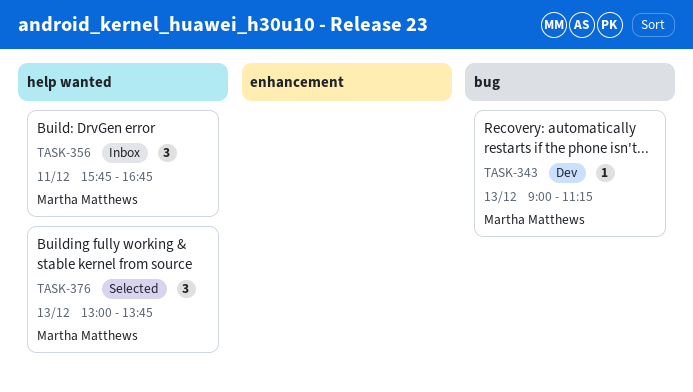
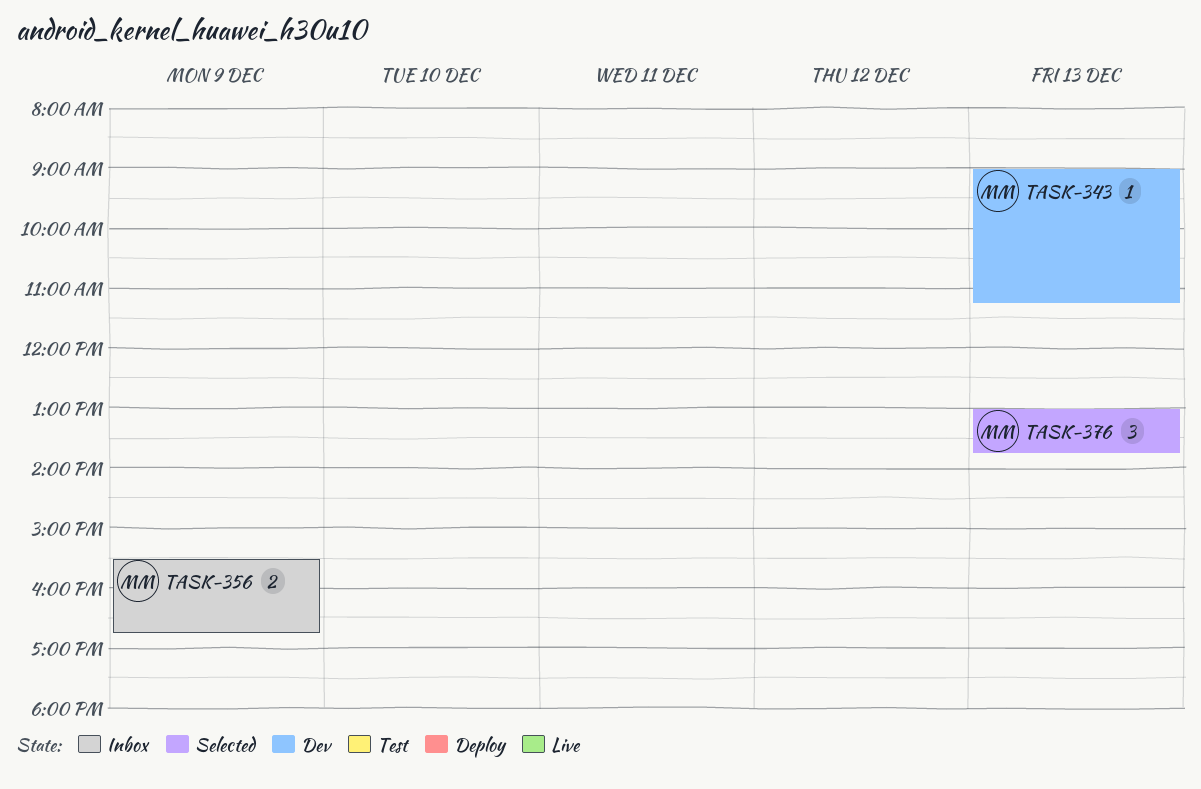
TASK-356, estimate: 3 -> 2
TASK-356, day: Dec 11 -> Dec 9
TASK-356, begins: 15:45 -> 15:30

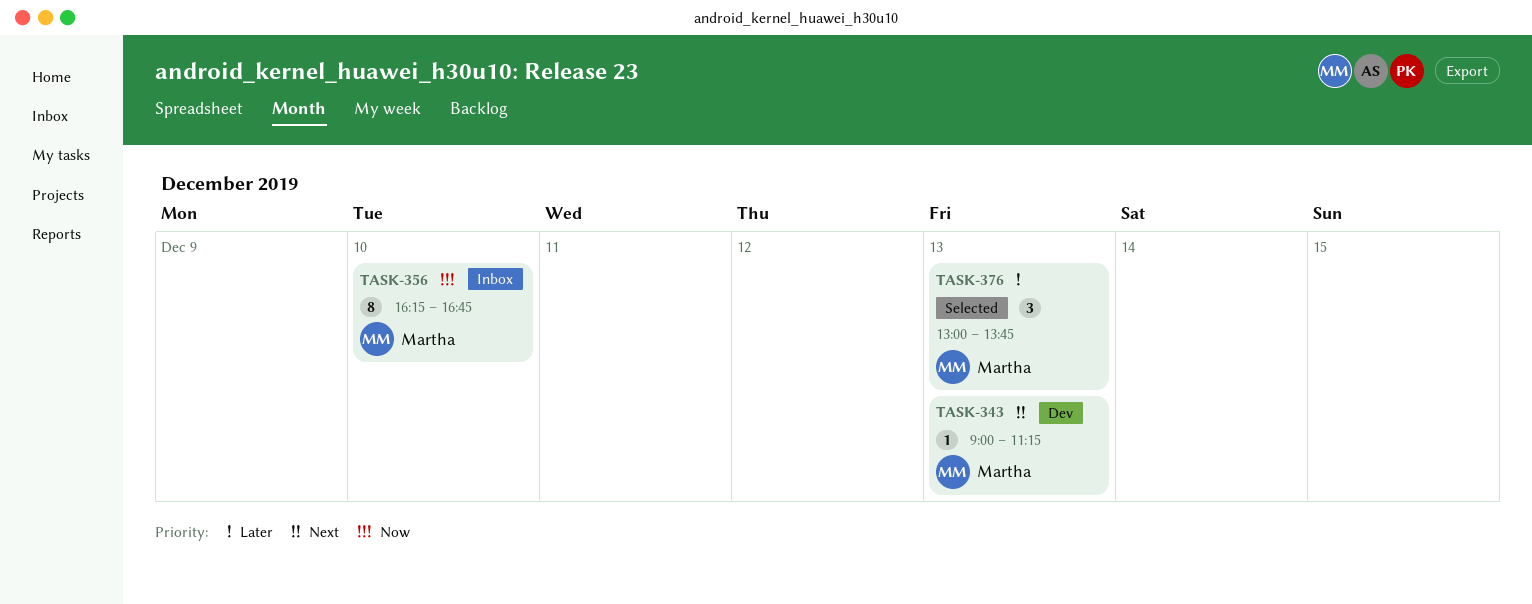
TASK-356, estimate: 2 -> 8
TASK-356, day: Dec 9 -> Dec 10
TASK-356, begins: 15:30 -> 16:15

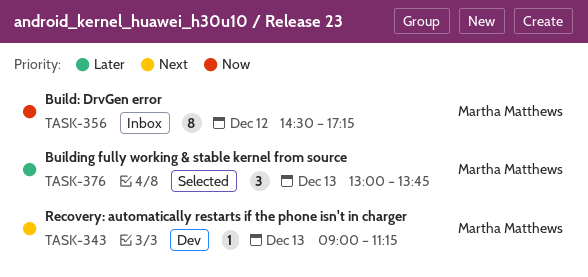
TASK-356, day: Dec 10 -> Dec 12
TASK-356, begins: 16:15 -> 14:30
TASK-356, ends: 16:45 -> 17:15

